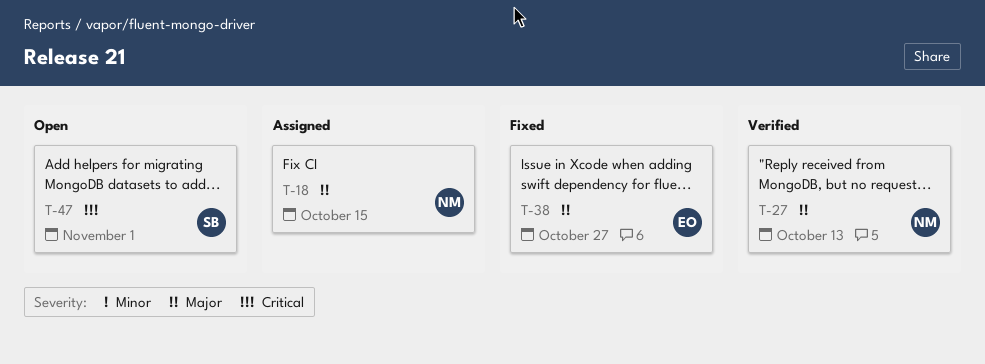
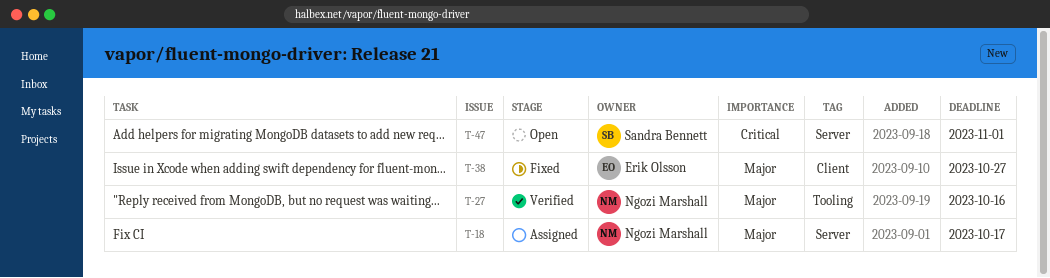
T-18, due: Oct 15 -> Oct 17
T-27, due: Oct 13 -> Oct 16

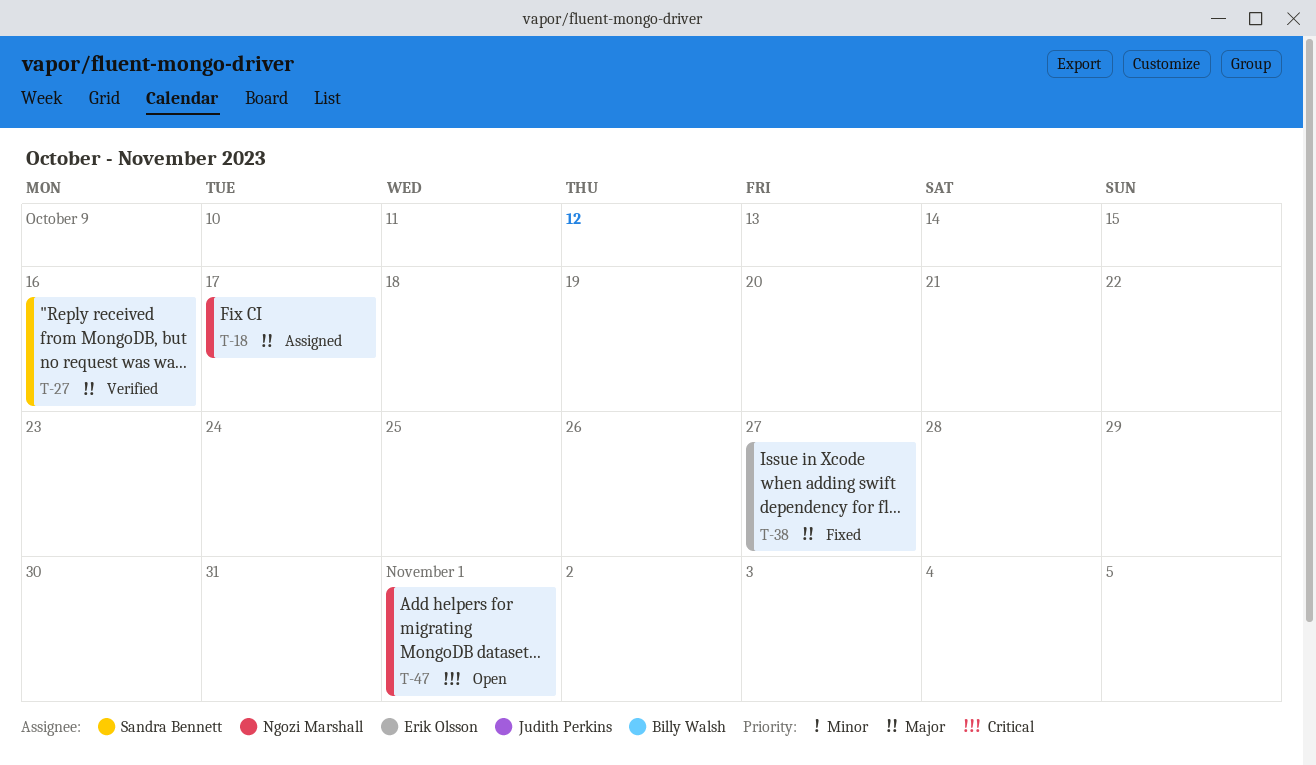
T-27, owner: Ngozi Marshall -> Sandra Bennett
T-47, owner: Sandra Bennett -> Ngozi Marshall

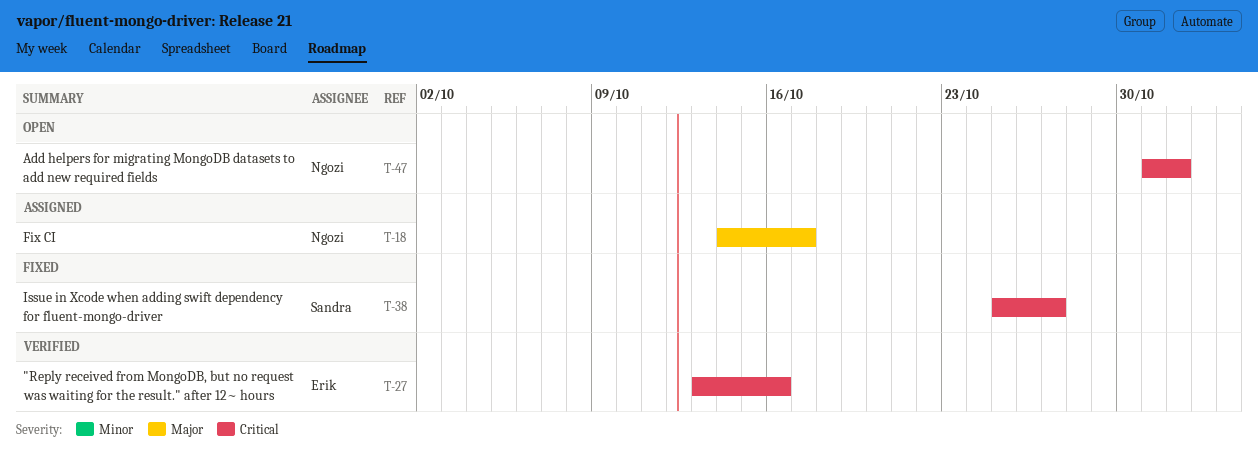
T-27, owner: Sandra Bennett -> Erik Olsson
T-27, priority: Major -> Critical
T-38, owner: Erik Olsson -> Sandra Bennett
T-38, priority: Major -> Critical

